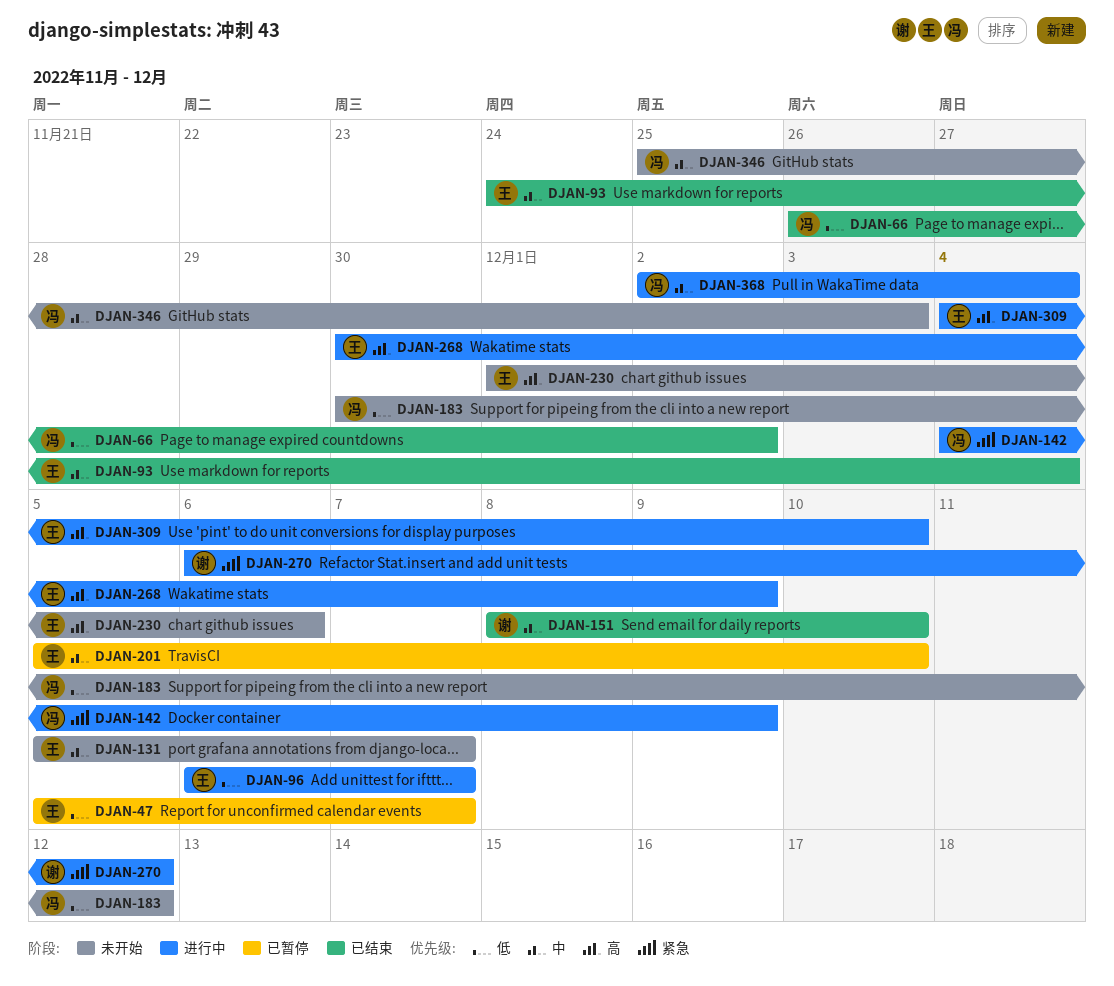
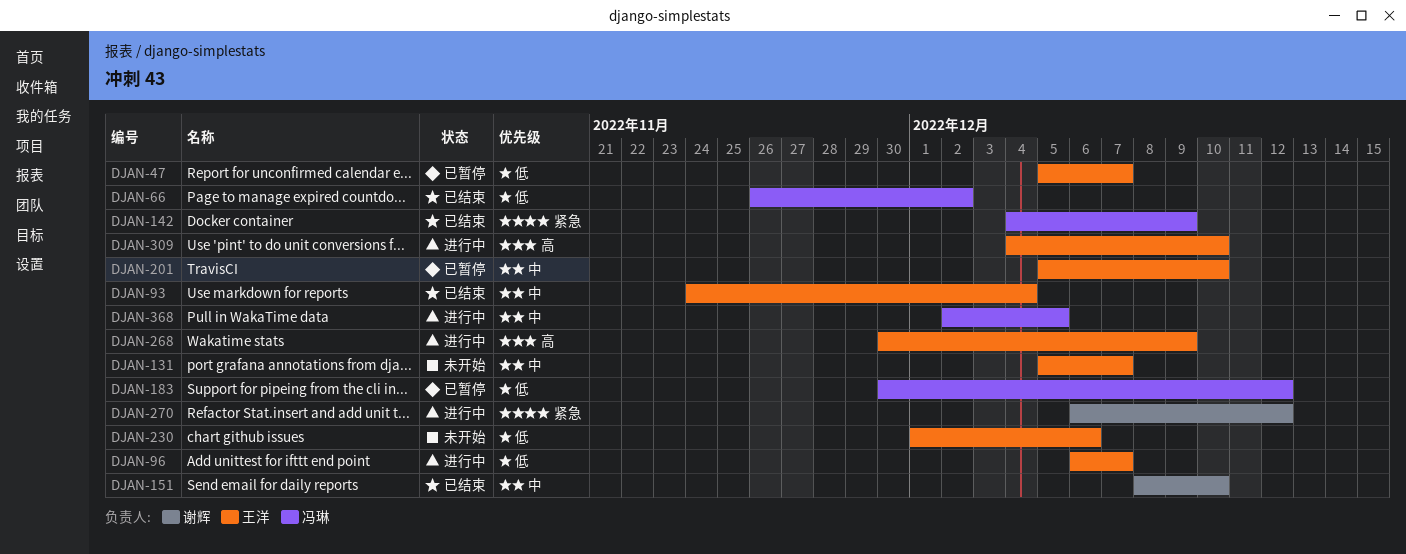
DJAN-142, status: 进行中 -> 已结束
DJAN-183, status: 未开始 -> 已暂停
DJAN-230, priority: 高 -> 低
DJAN-346: present -> none
DJAN-368, due: Dec 4 -> Dec 5

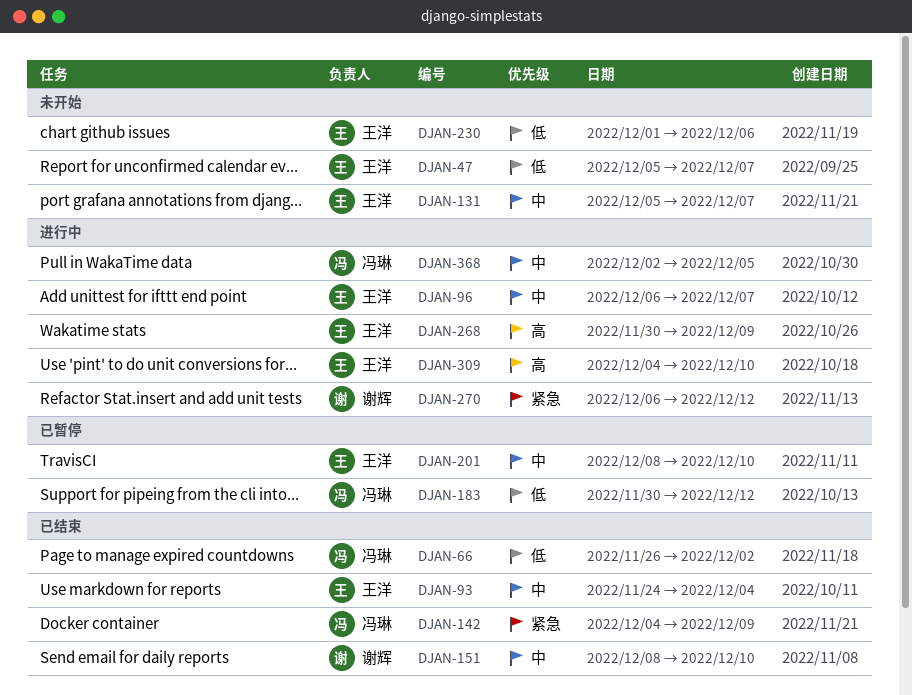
DJAN-47, status: 已暂停 -> 未开始
DJAN-96, priority: 低 -> 中
DJAN-201, start: Dec 5 -> Dec 8

